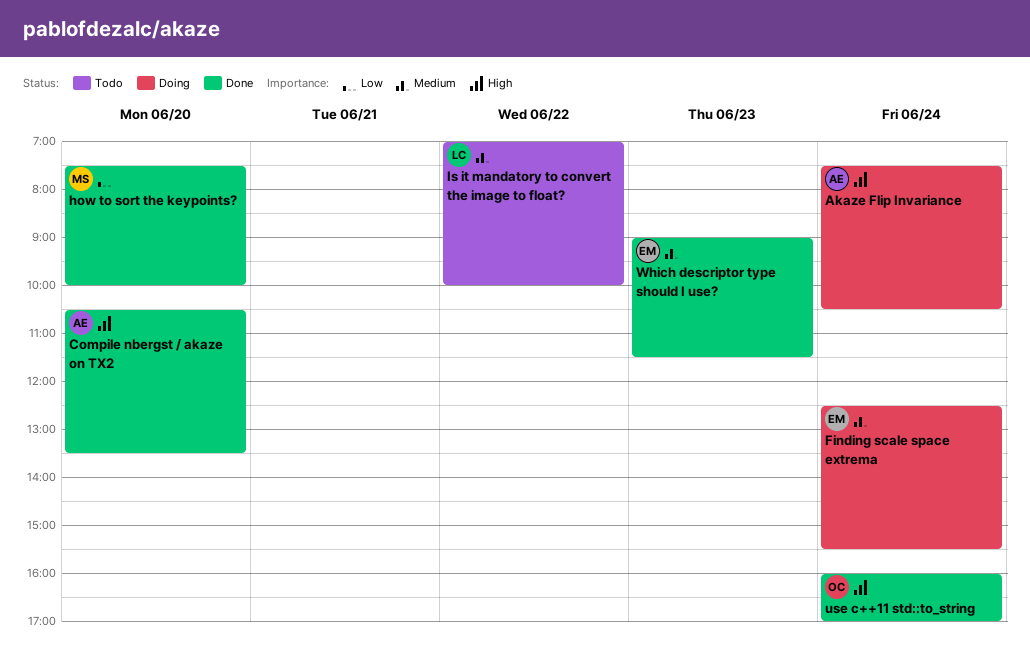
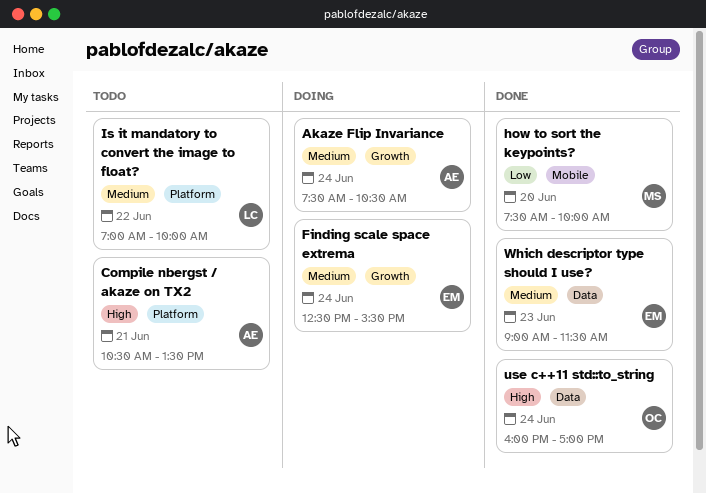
Akaze Flip Invariance, priority: High -> Medium
Compile nbergst / akaze on TX2, status: Done -> Todo
Compile nbergst / akaze on TX2, day: Jun 20 -> Jun 21

